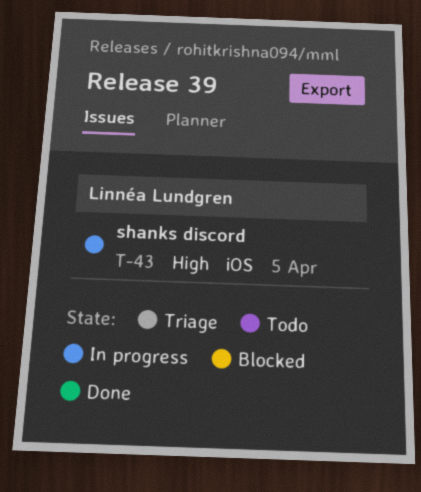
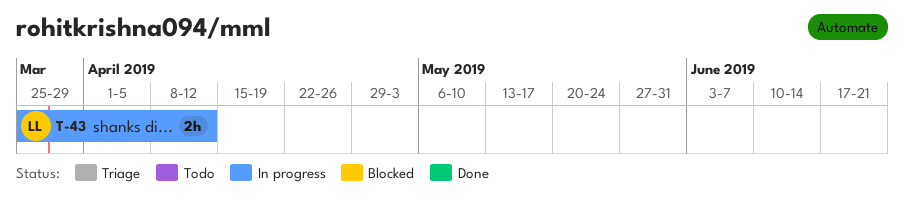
T-43, due: Apr 5 -> Apr 12

